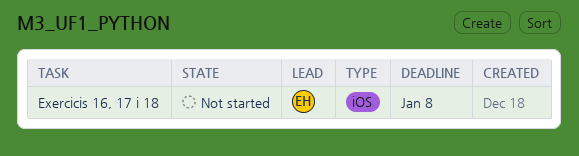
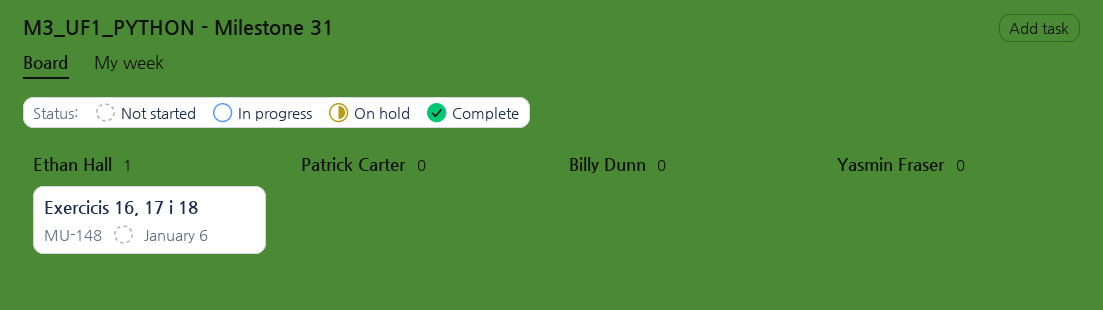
Exercicis 16, 17 i 18, due: Jan 8 -> Jan 6

